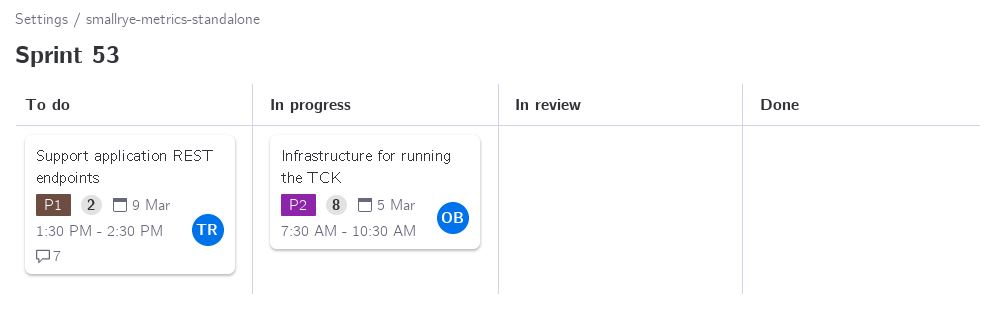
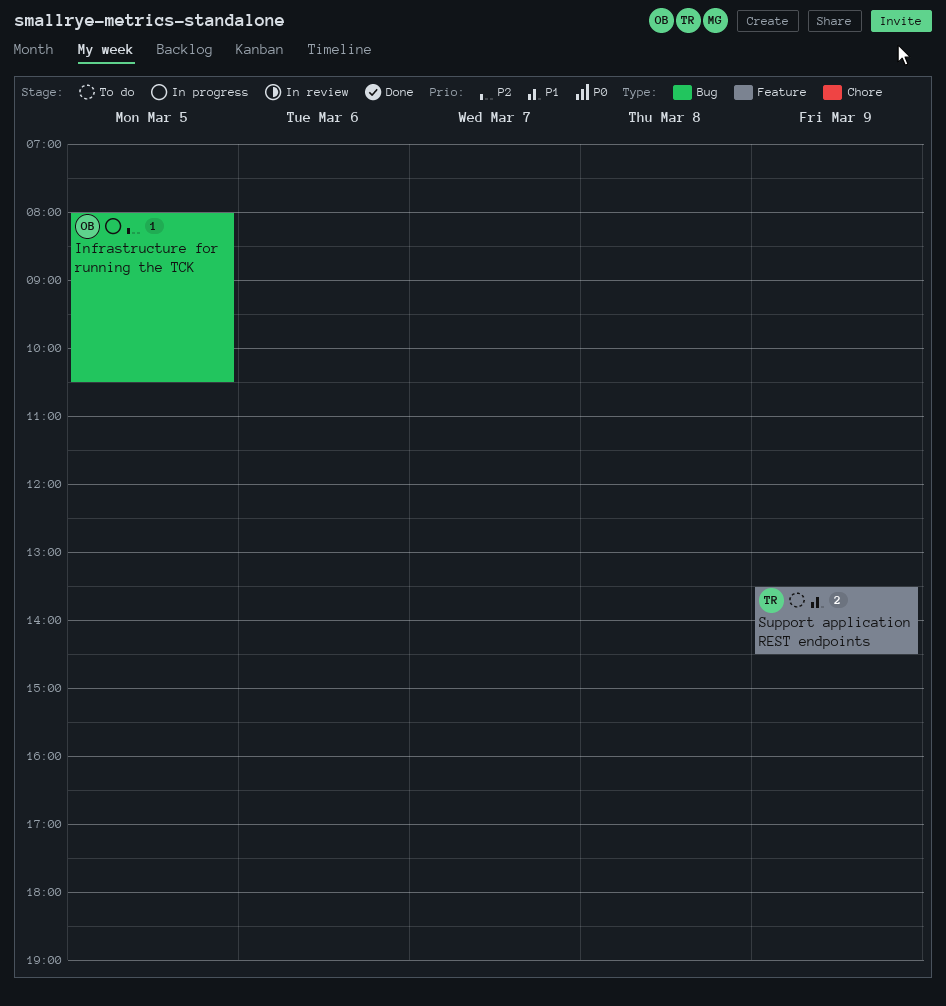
Infrastructure for running the TCK, estimate: 8 -> 1
Infrastructure for running the TCK, begins: 07:30 -> 08:00

